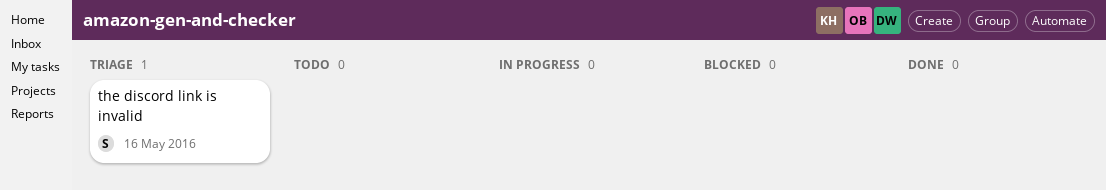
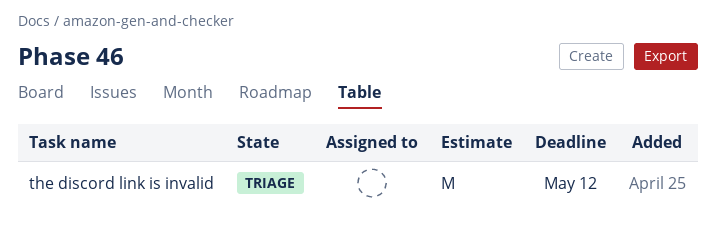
the discord link is invalid, estimate: S -> M
the discord link is invalid, due: May 16 -> May 12

